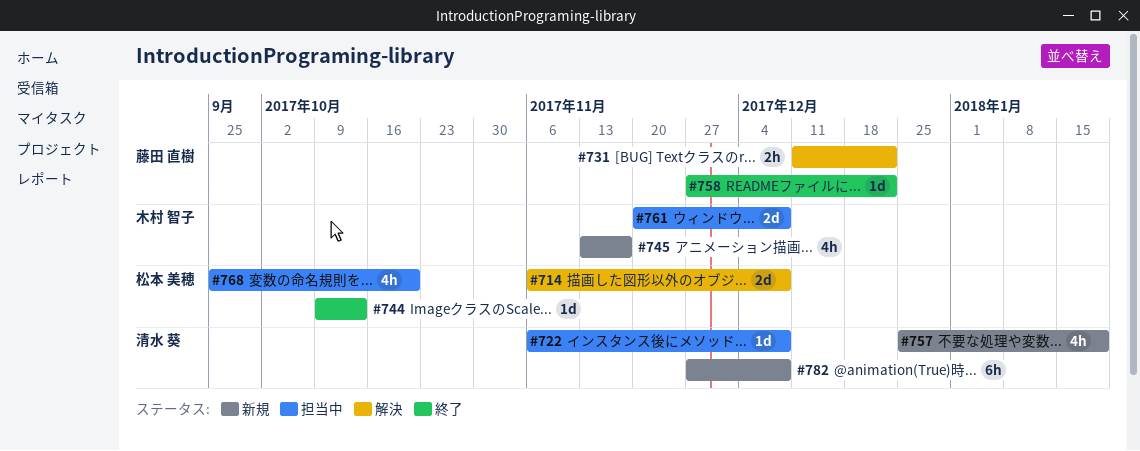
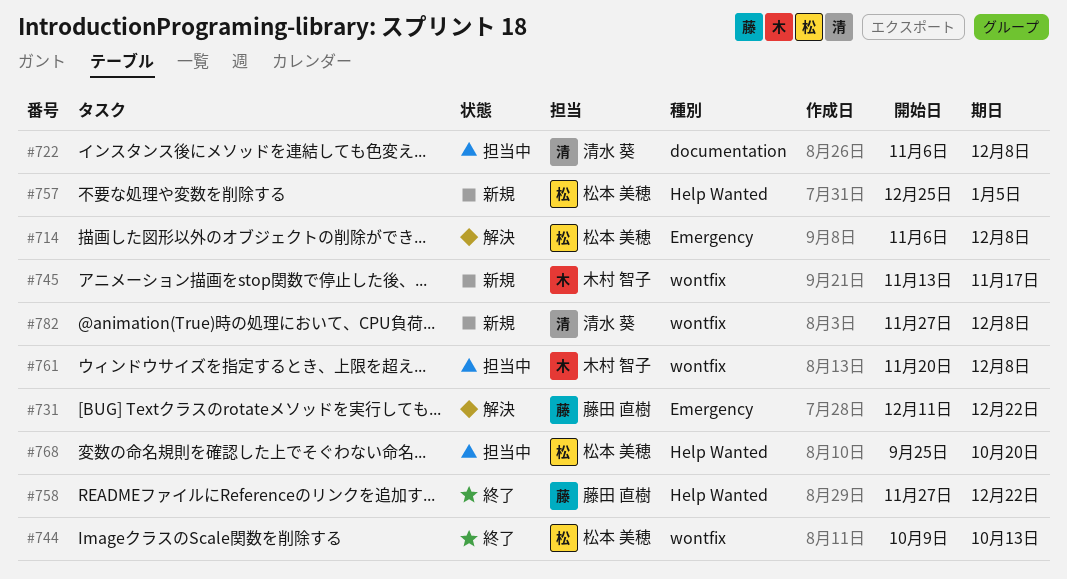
#757, owner: 清水 葵 -> 松本 美穂
#757, due: Jan 19 -> Jan 5

